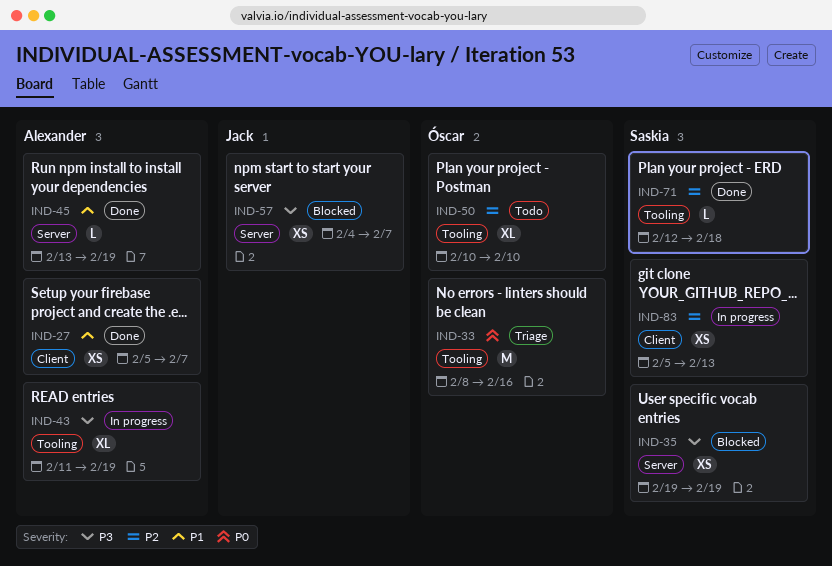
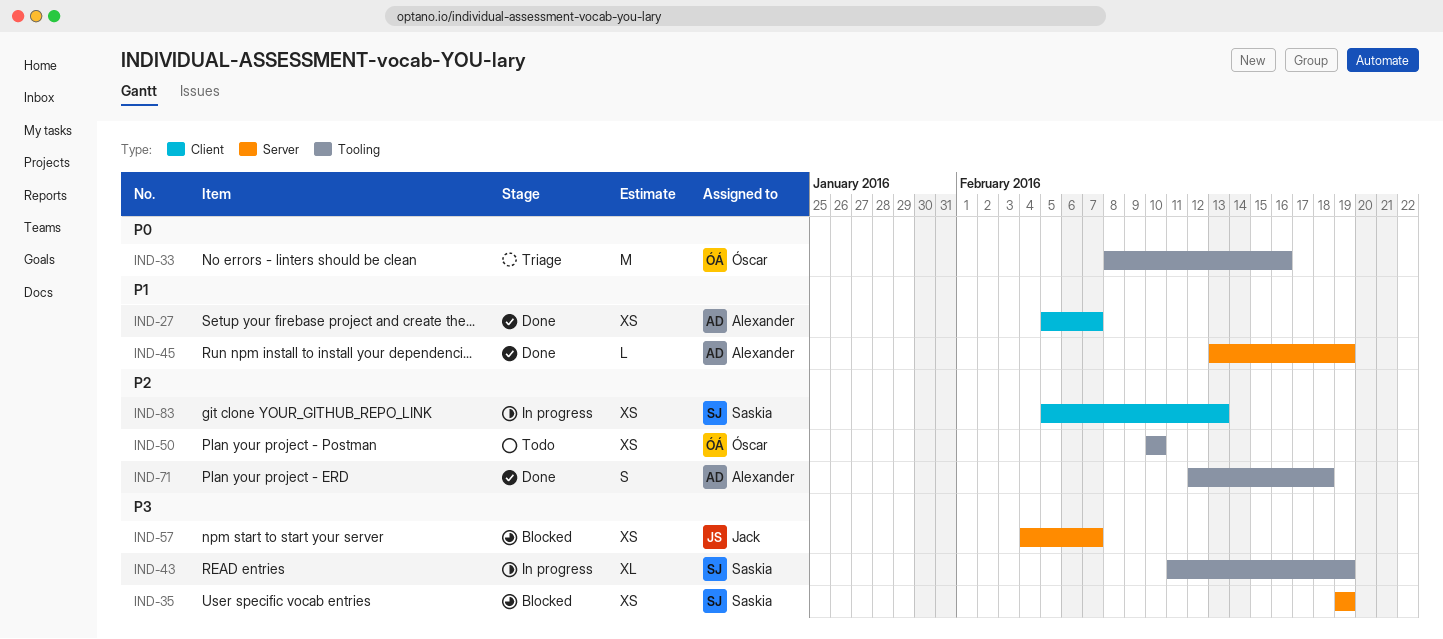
IND-43, owner: Alexander -> Saskia
IND-50, estimate: XL -> XS
IND-71, owner: Saskia -> Alexander
IND-71, estimate: L -> S

